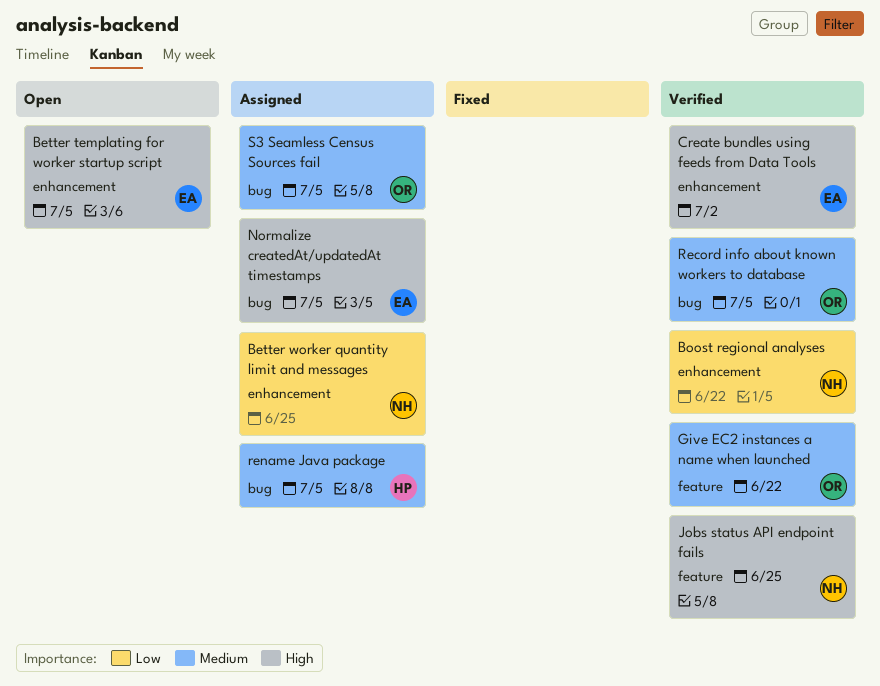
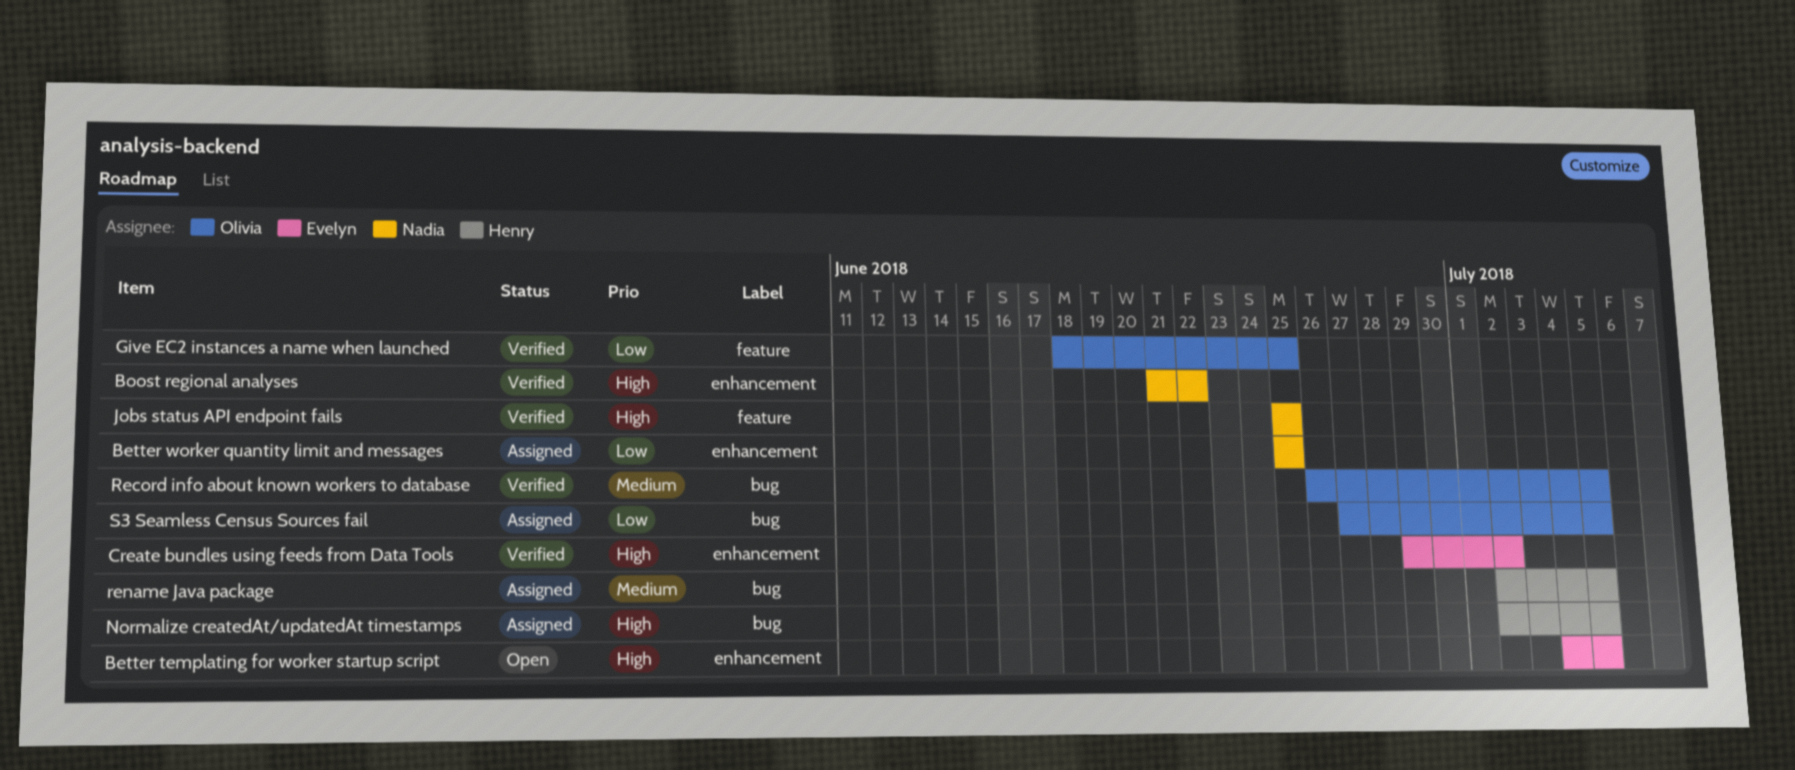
Boost regional analyses, priority: Low -> High
Give EC2 instances a name when launched, priority: Medium -> Low
Give EC2 instances a name when launched, due: Jun 22 -> Jun 25
Normalize createdAt/updatedAt timestamps, owner: Evelyn -> Henry
S3 Seamless Census Sources fail, priority: Medium -> Low

